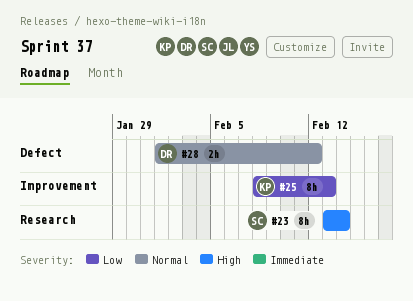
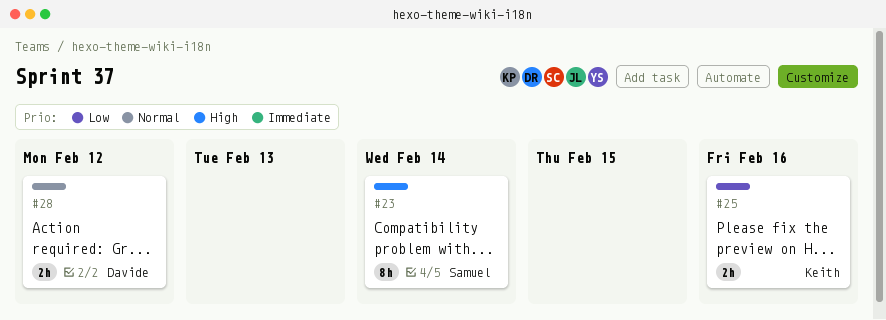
#25, estimate: 8h -> 2h
#25, due: Feb 13 -> Feb 16

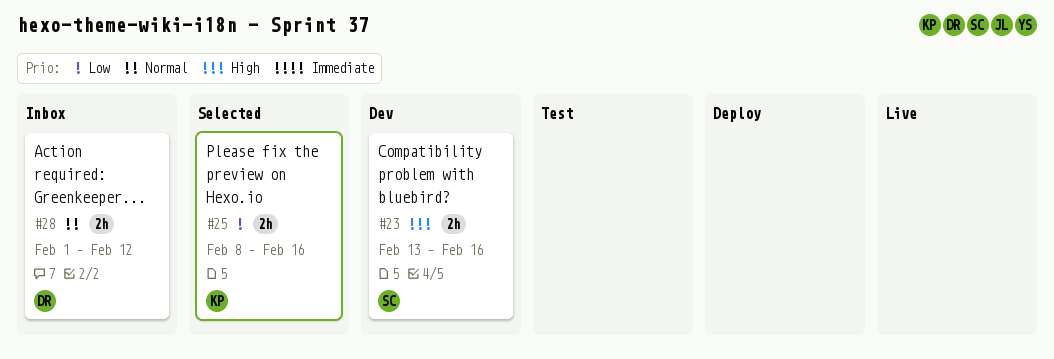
#23, estimate: 8h -> 2h
#23, due: Feb 14 -> Feb 16

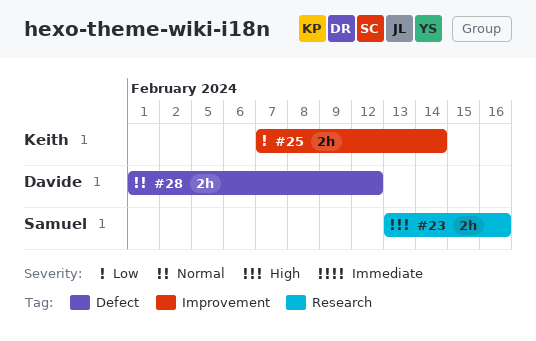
#25, start: Feb 8 -> Feb 7
#25, due: Feb 16 -> Feb 14

